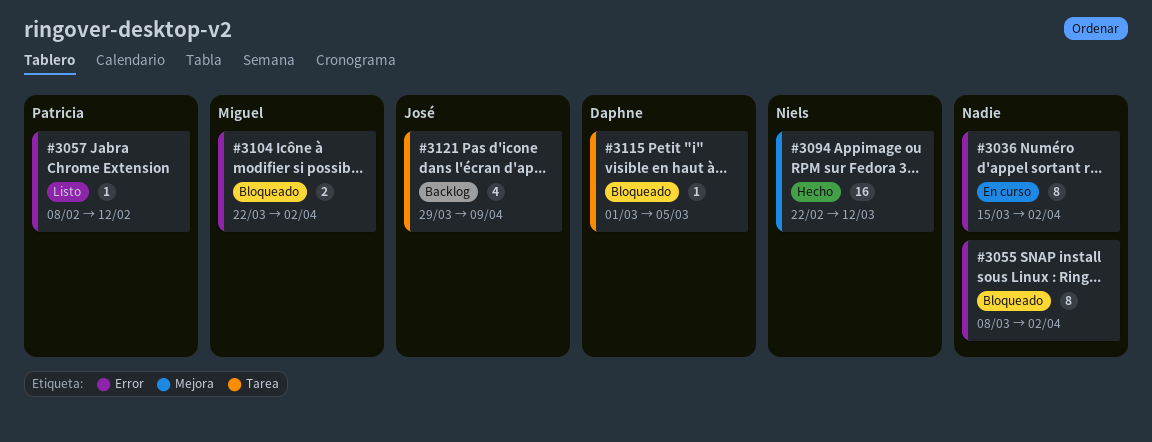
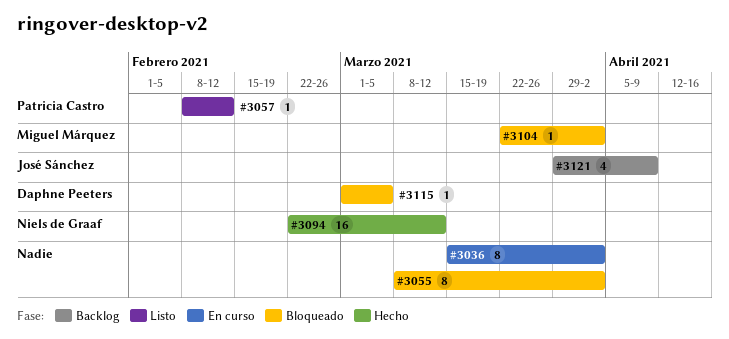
#3104, estimate: 2 -> 1

